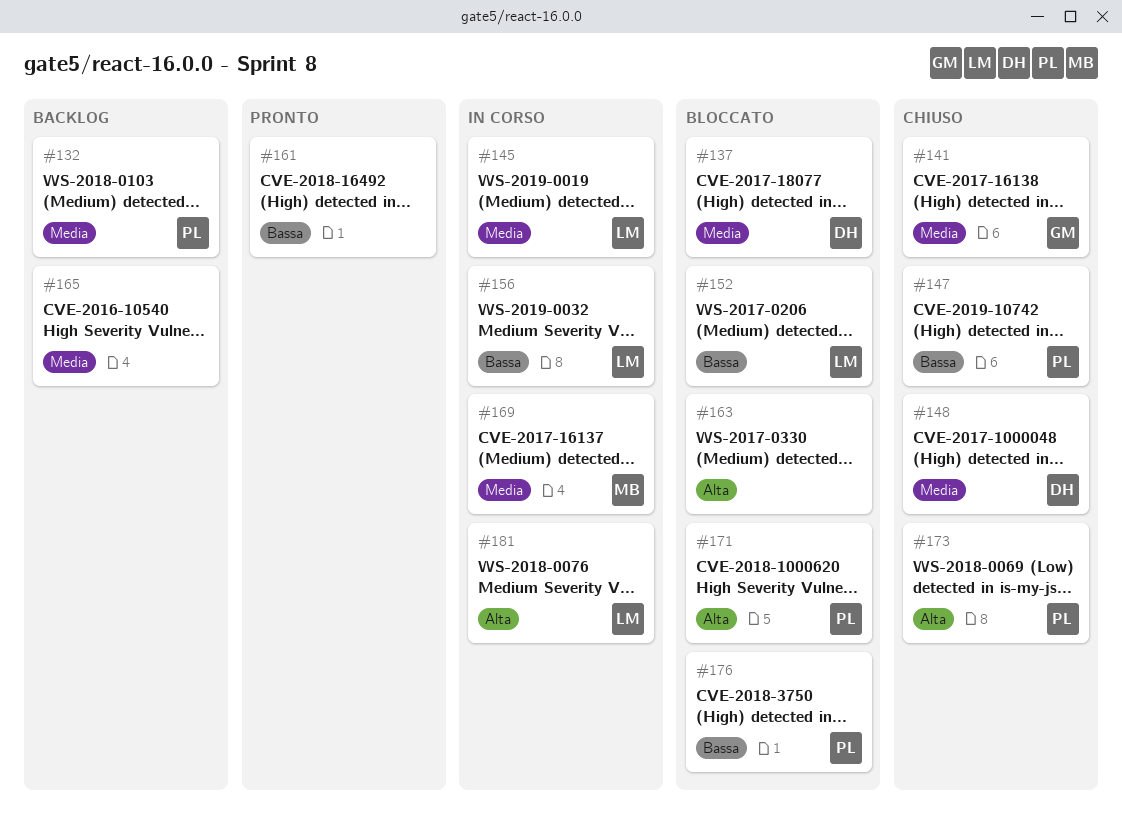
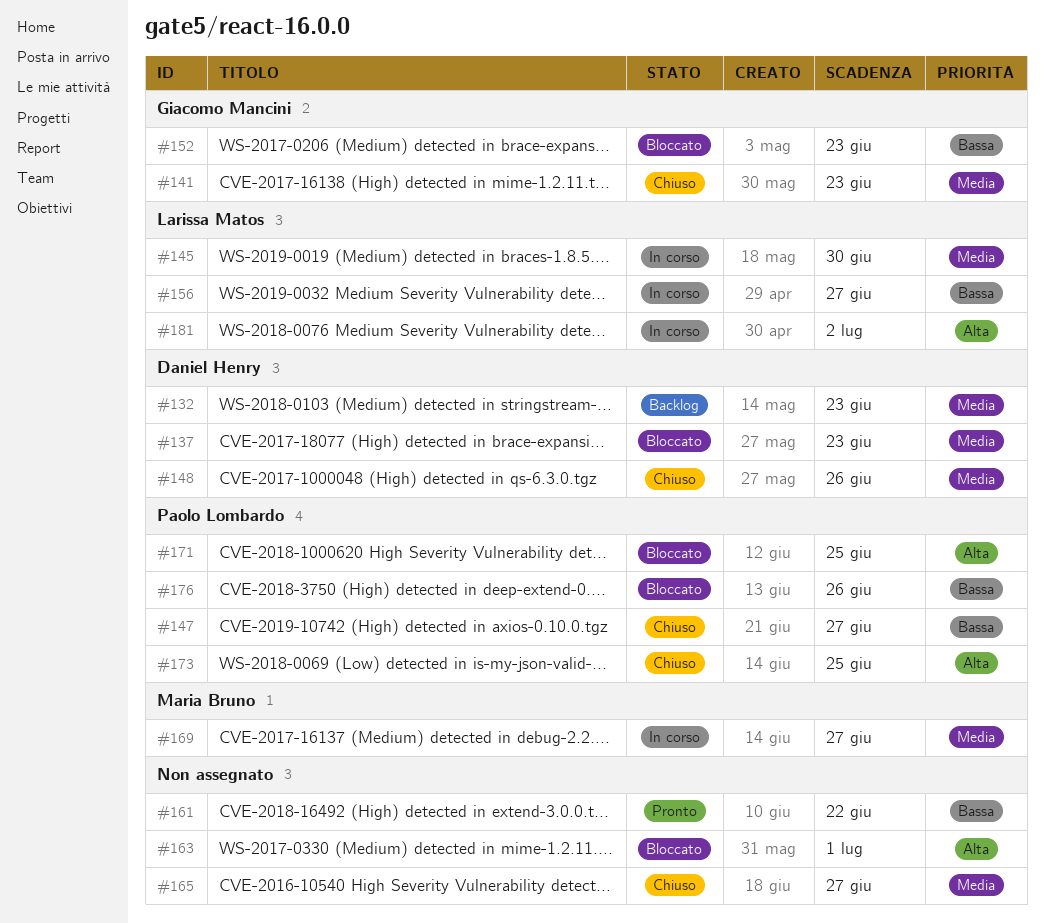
#132, owner: Paolo Lombardo -> Daniel Henry
#152, owner: Larissa Matos -> Giacomo Mancini
#165, status: Backlog -> Chiuso

